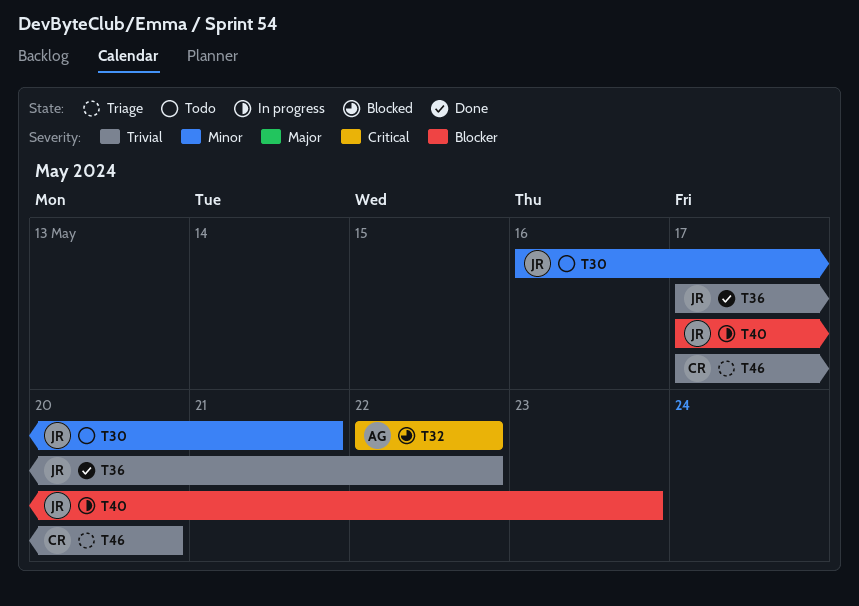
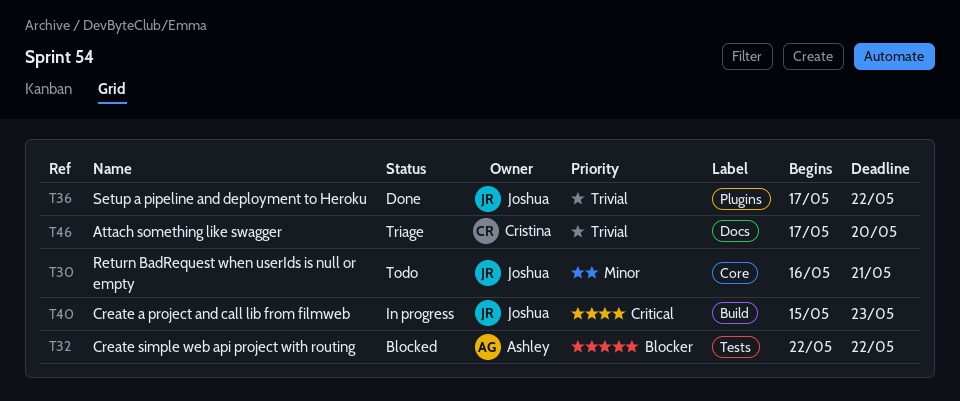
T32, priority: Critical -> Blocker
T40, priority: Blocker -> Critical
T40, start: May 17 -> May 15

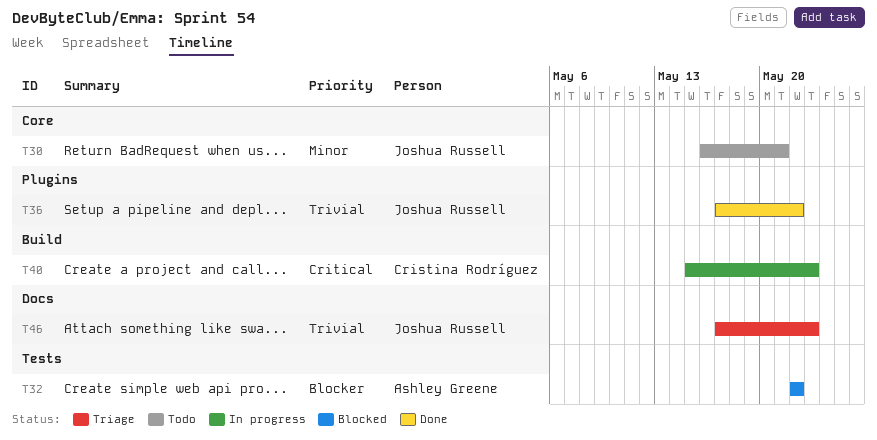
T40, owner: Joshua Russell -> Cristina Rodríguez
T46, owner: Cristina Rodríguez -> Joshua Russell
T46, due: May 20 -> May 23

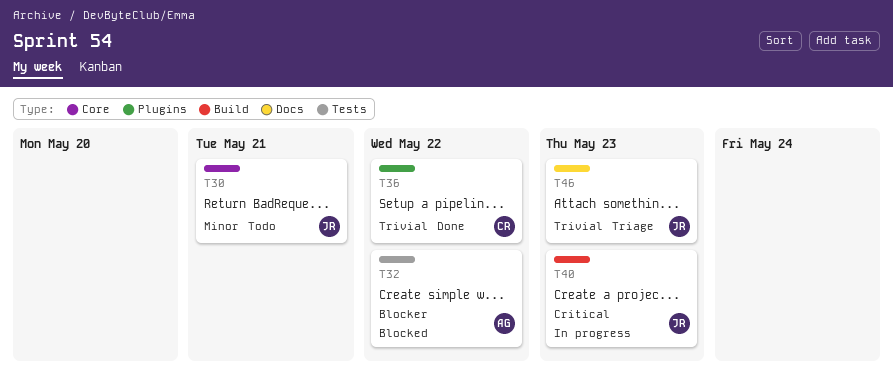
T36, owner: Joshua Russell -> Cristina Rodríguez
T40, owner: Cristina Rodríguez -> Joshua Russell

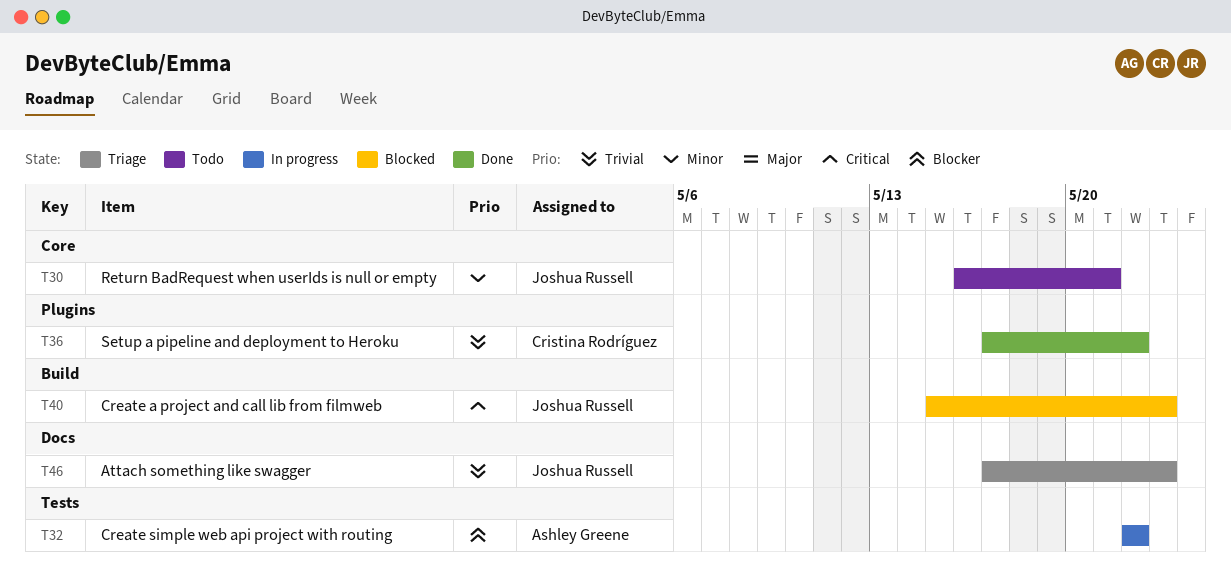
T32, status: Blocked -> In progress
T40, status: In progress -> Blocked

